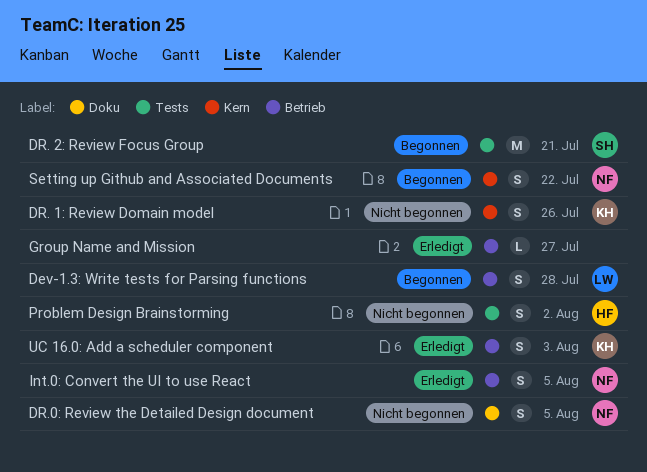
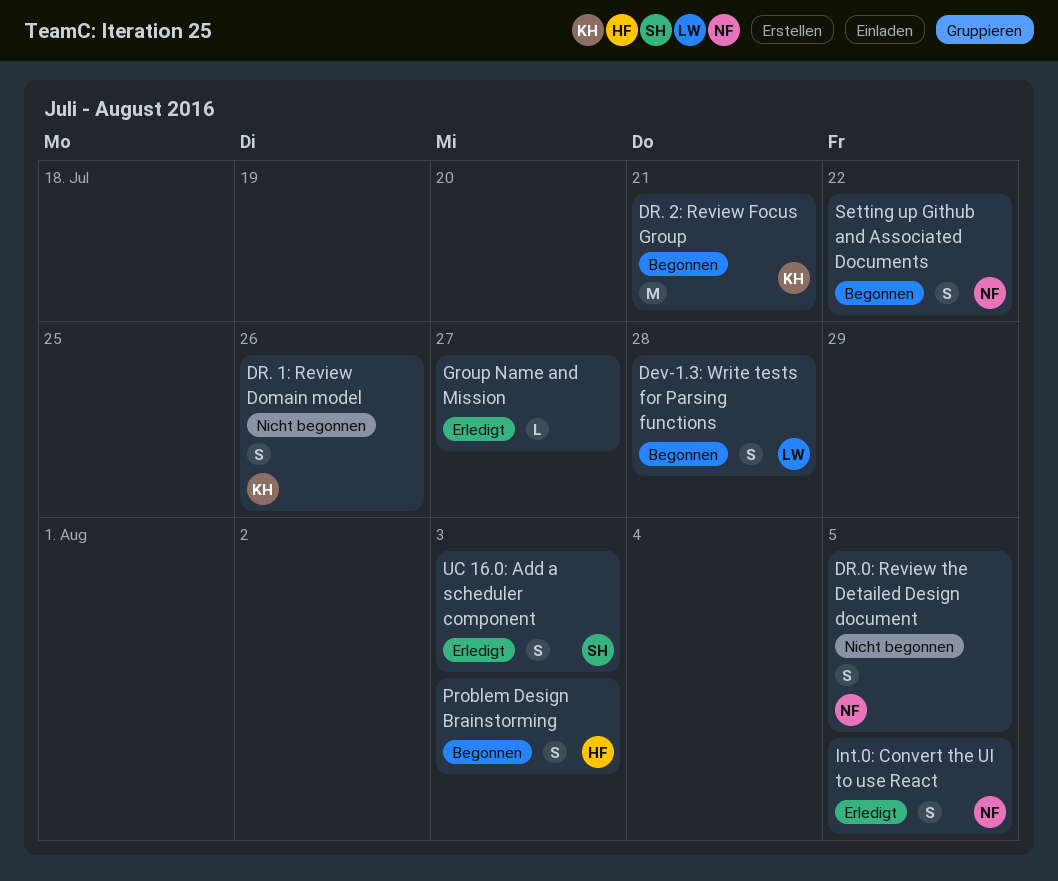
DR. 2: Review Focus Group, owner: SH -> KH
Problem Design Brainstorming, status: Nicht begonnen -> Begonnen
Problem Design Brainstorming, due: Aug 2 -> Aug 3
UC 16.0: Add a scheduler component, owner: KH -> SH

